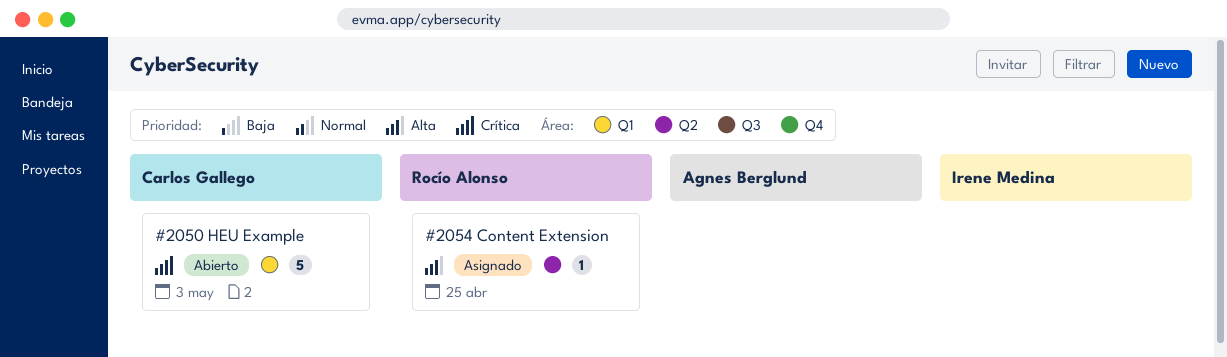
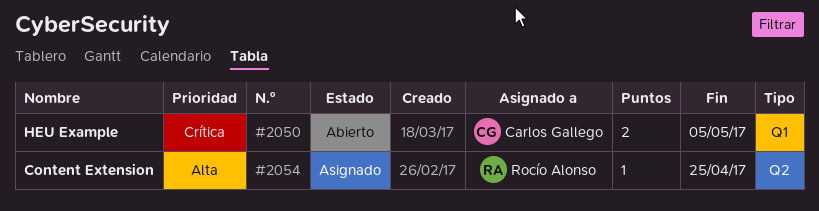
#2050, estimate: 5 -> 2
#2050, due: May 3 -> May 5

